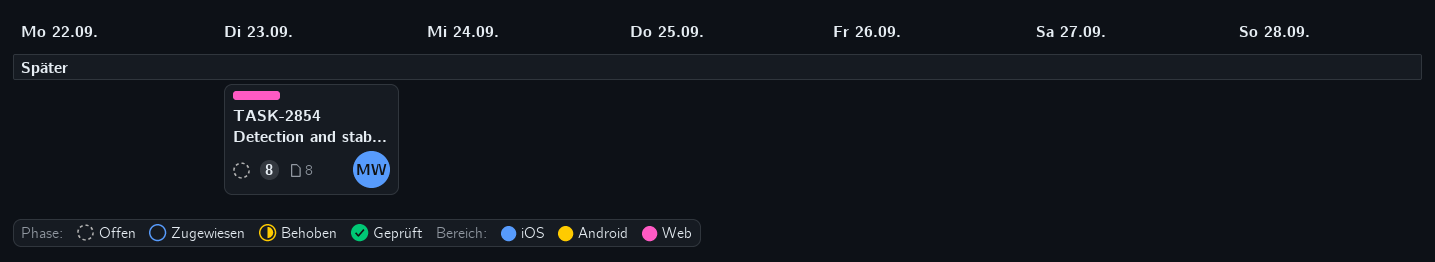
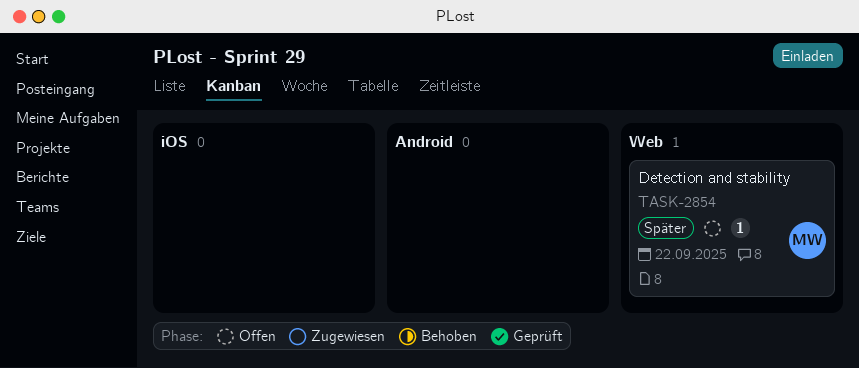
TASK-2854, estimate: 8 -> 1
TASK-2854, due: Sep 23 -> Sep 22

